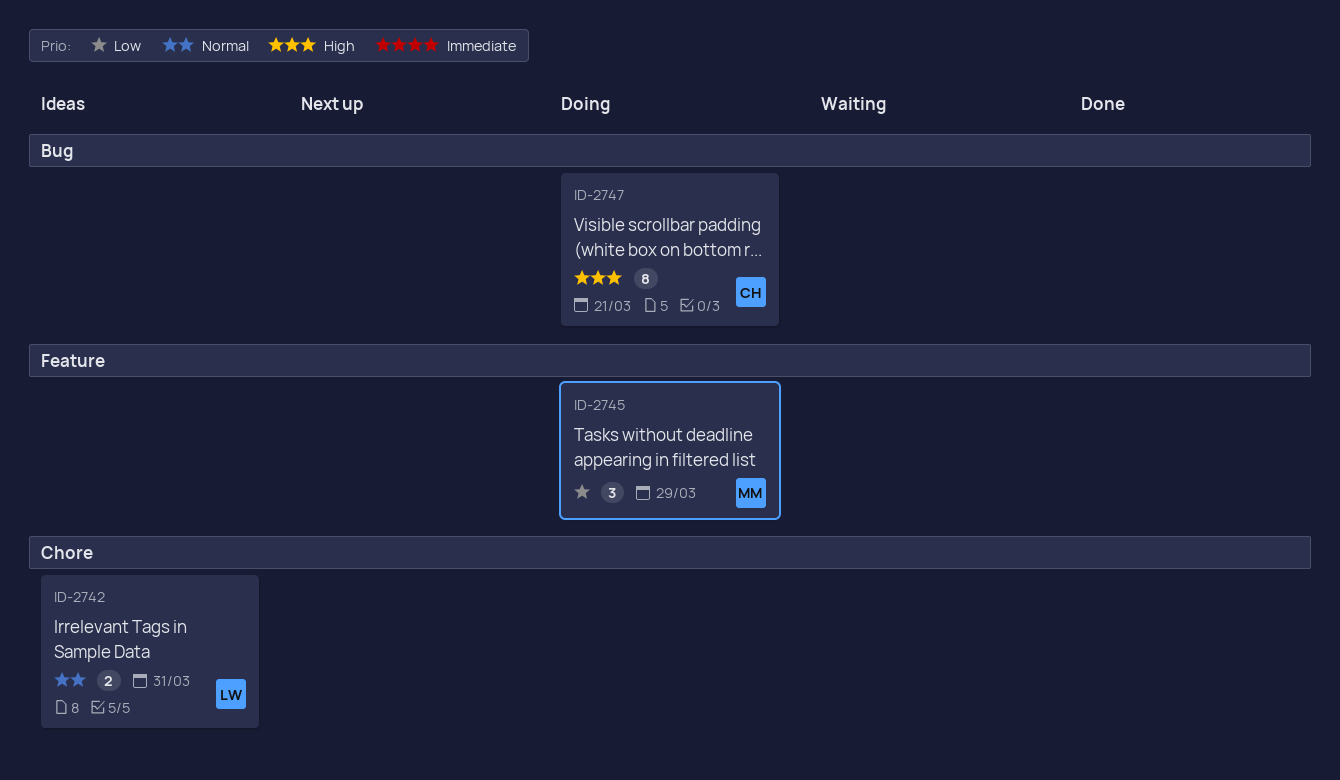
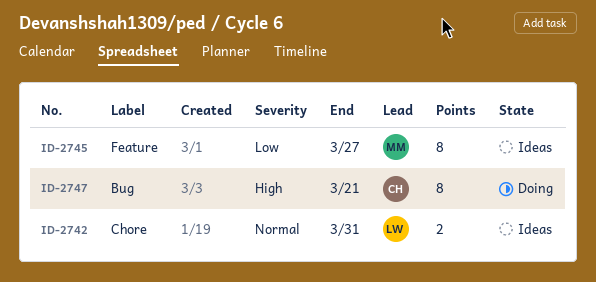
ID-2745, status: Doing -> Ideas
ID-2745, estimate: 3 -> 8
ID-2745, due: Mar 29 -> Mar 27

